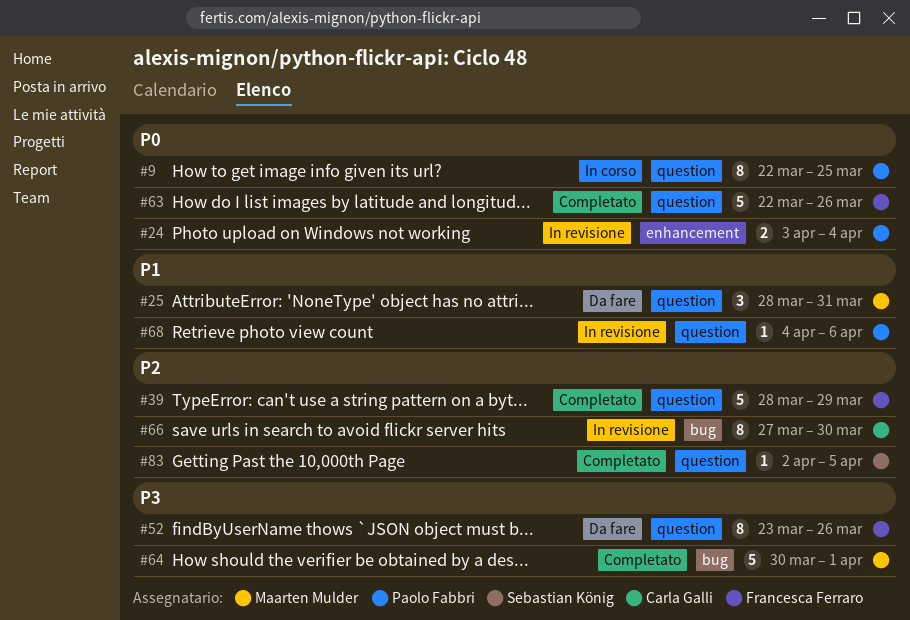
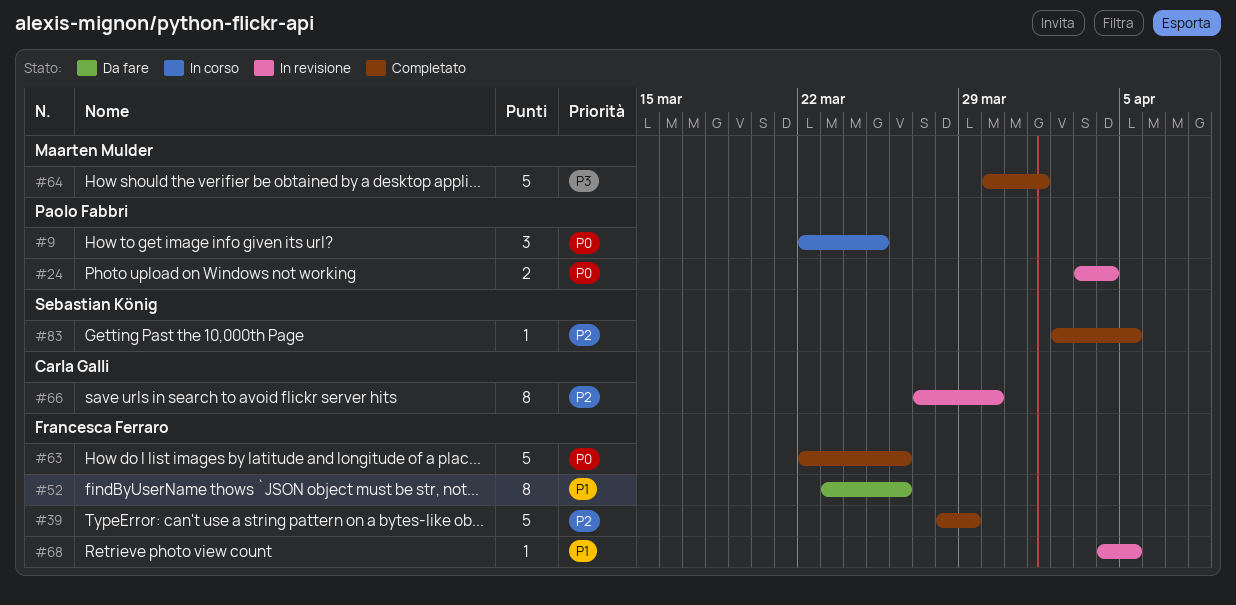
#9, estimate: 8 -> 3
#25: present -> none
#52, priority: P3 -> P1
#68, owner: Paolo Fabbri -> Francesca Ferraro
#68, due: Apr 6 -> Apr 5

